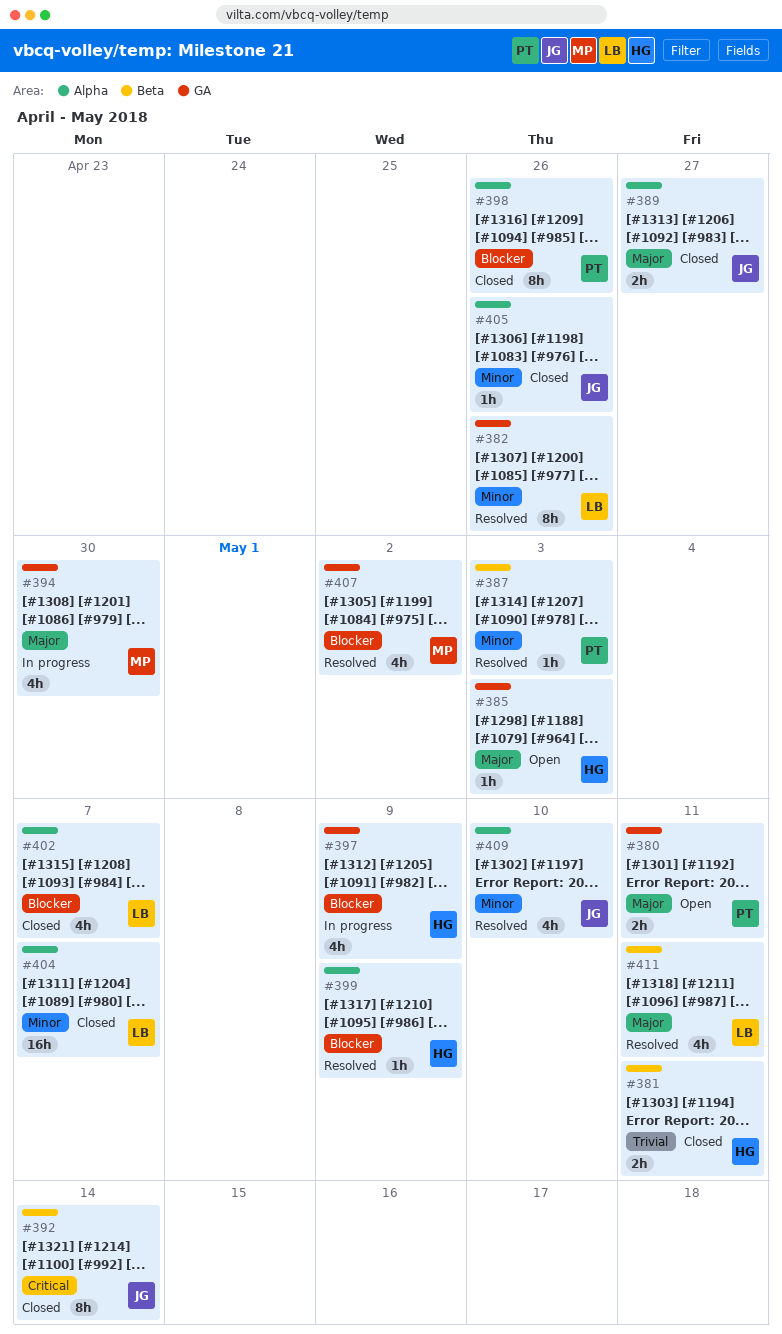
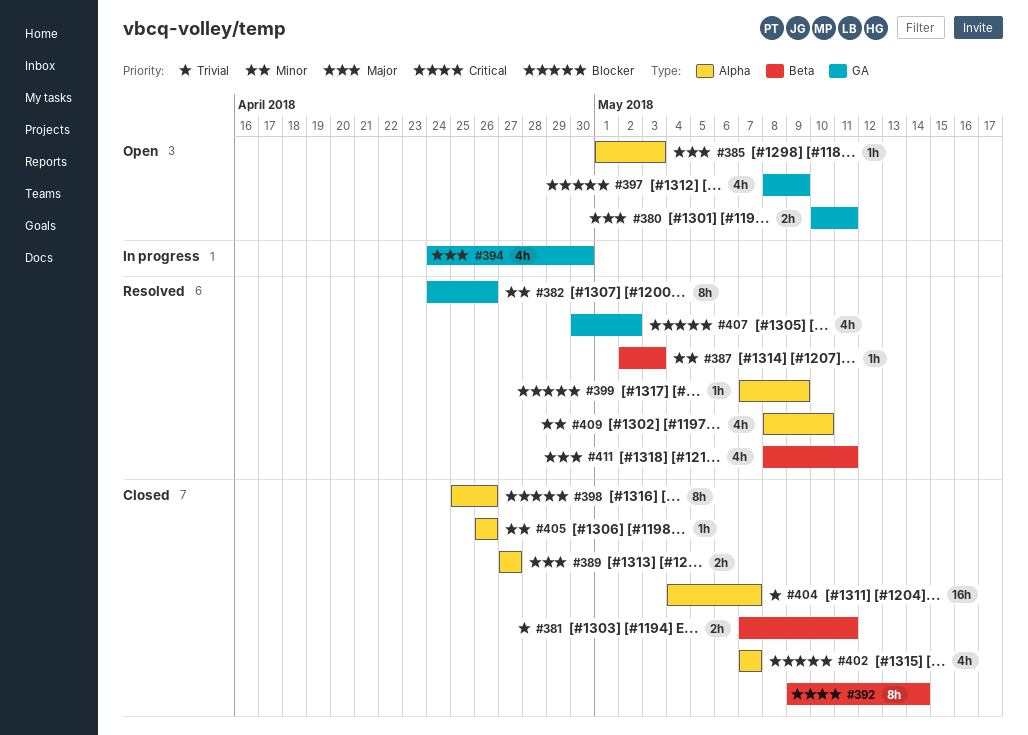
#385, label: GA -> Alpha
#397, status: In progress -> Open
#404, priority: Minor -> Trivial

